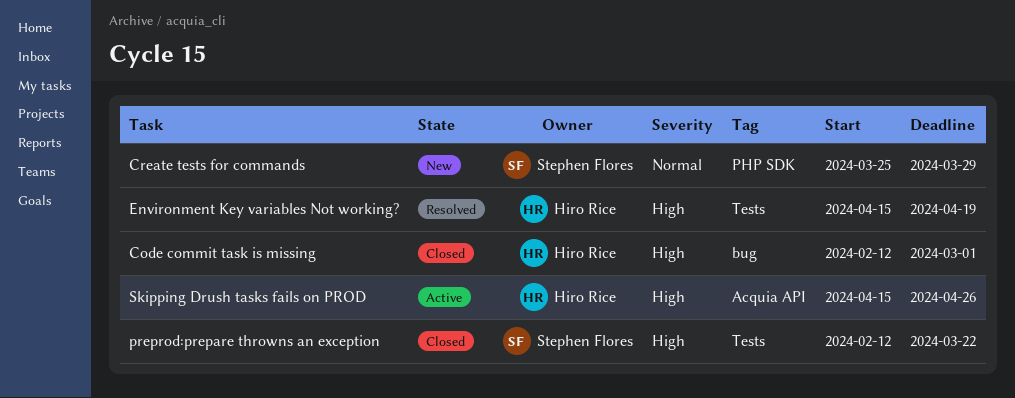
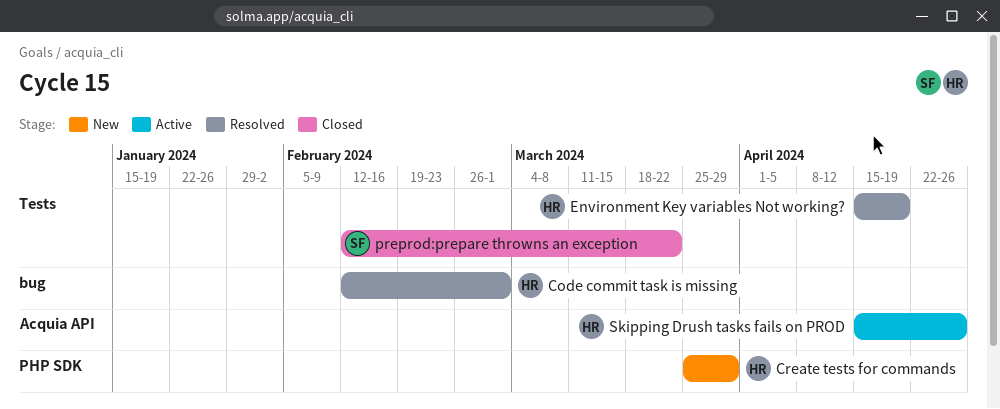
Code commit task is missing, status: Closed -> Resolved
Create tests for commands, owner: Stephen Flores -> Hiro Rice

